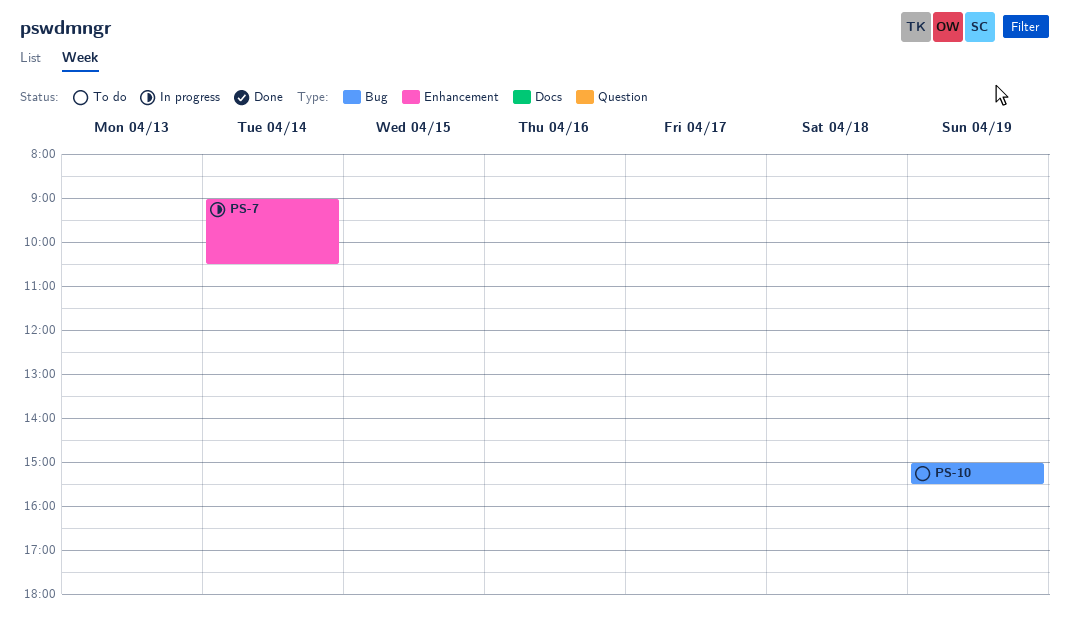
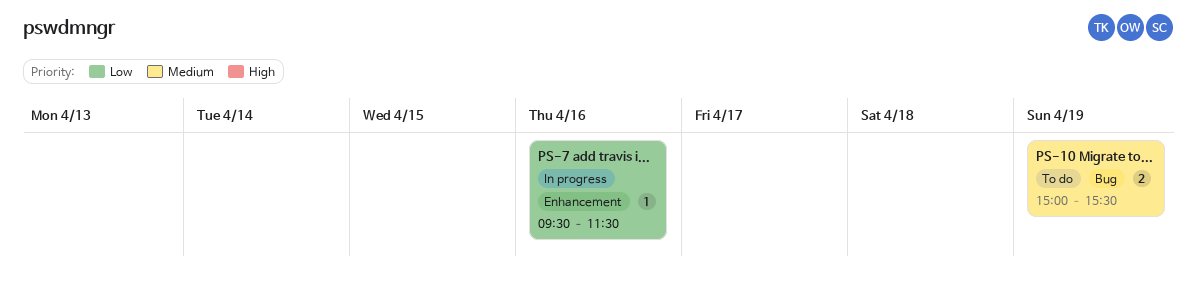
PS-7, day: Apr 14 -> Apr 16
PS-7, begins: 09:00 -> 09:30
PS-7, ends: 10:30 -> 11:30

